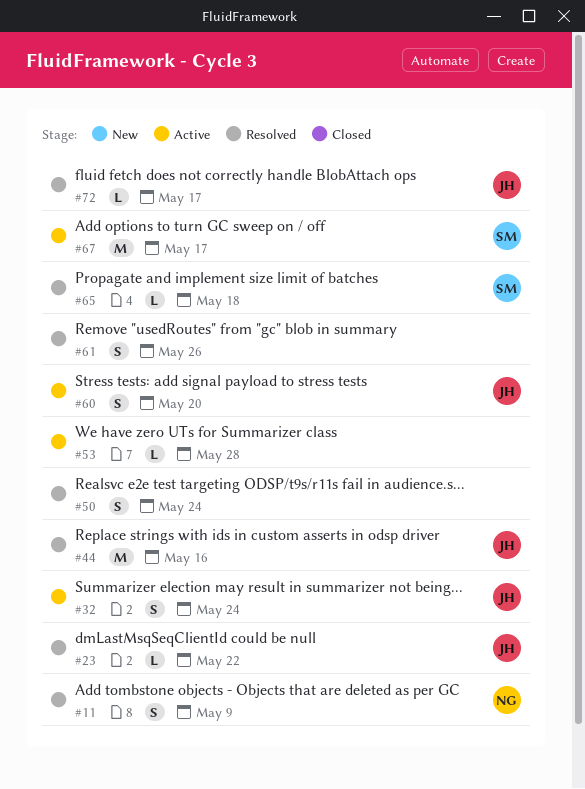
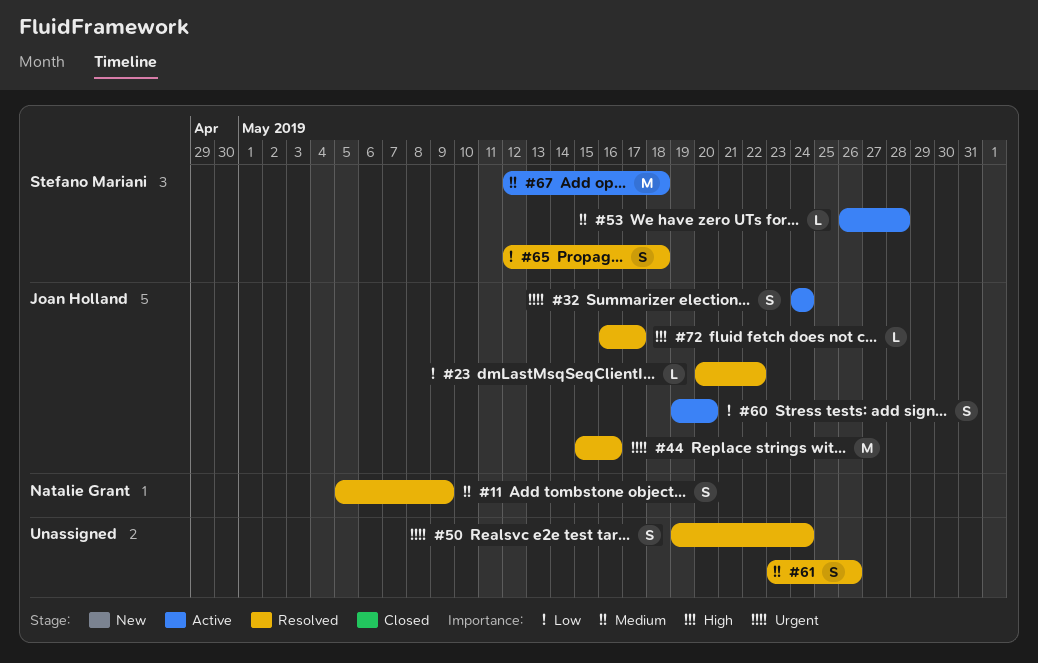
#53, owner: none -> Stefano Mariani
#65, estimate: L -> S
#67, due: May 17 -> May 18

